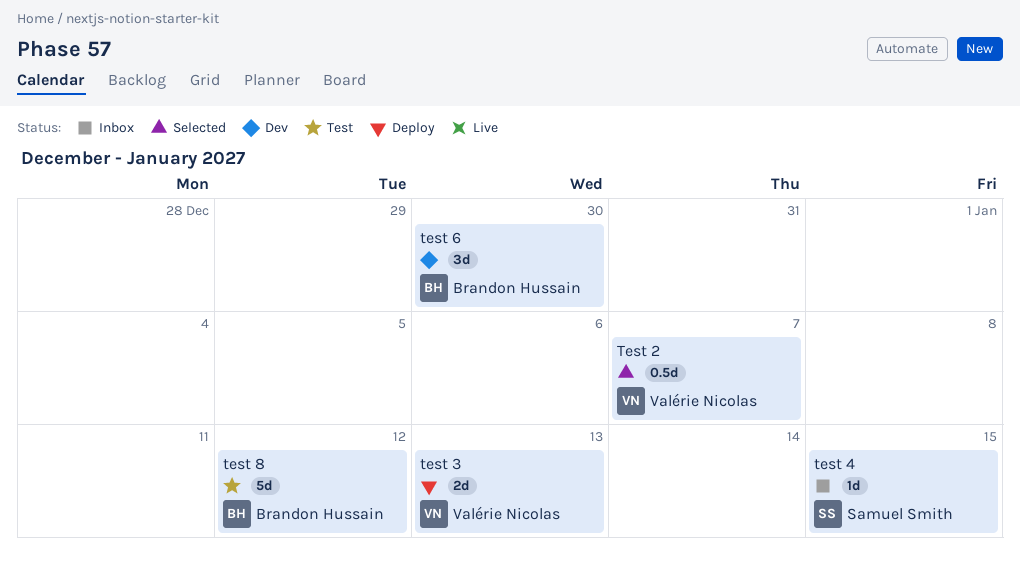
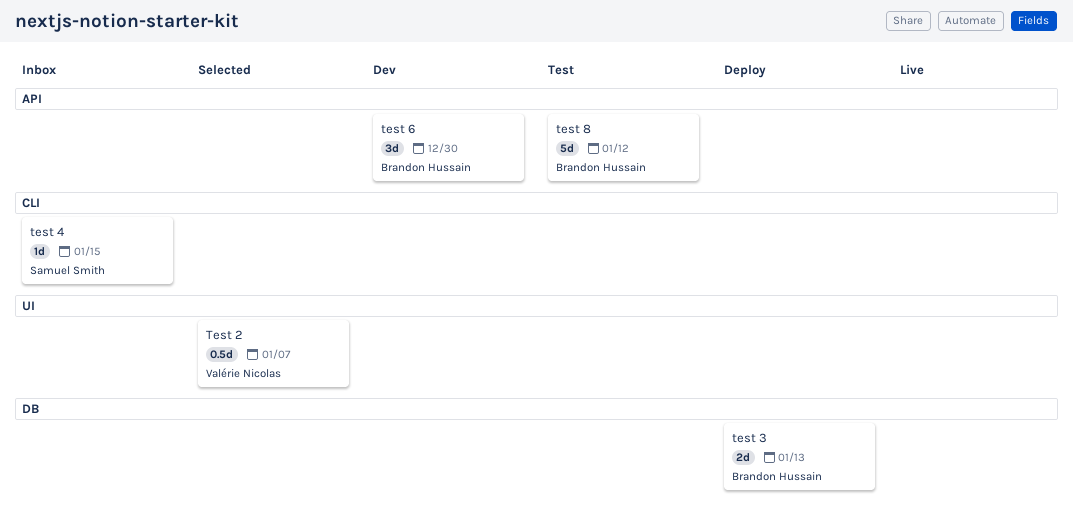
test 3, owner: Valérie Nicolas -> Brandon Hussain

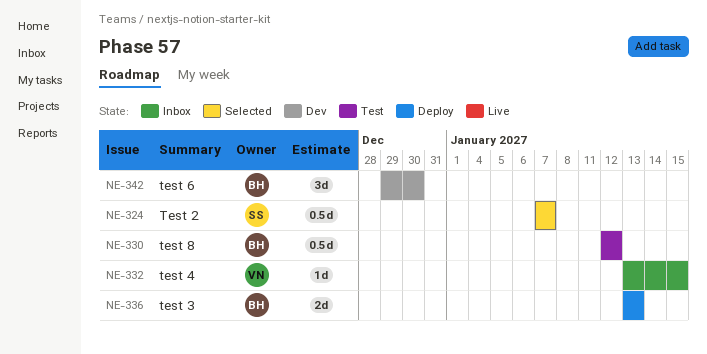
Test 2, owner: Valérie Nicolas -> Samuel Smith
test 4, owner: Samuel Smith -> Valérie Nicolas
test 8, estimate: 5d -> 0.5d

